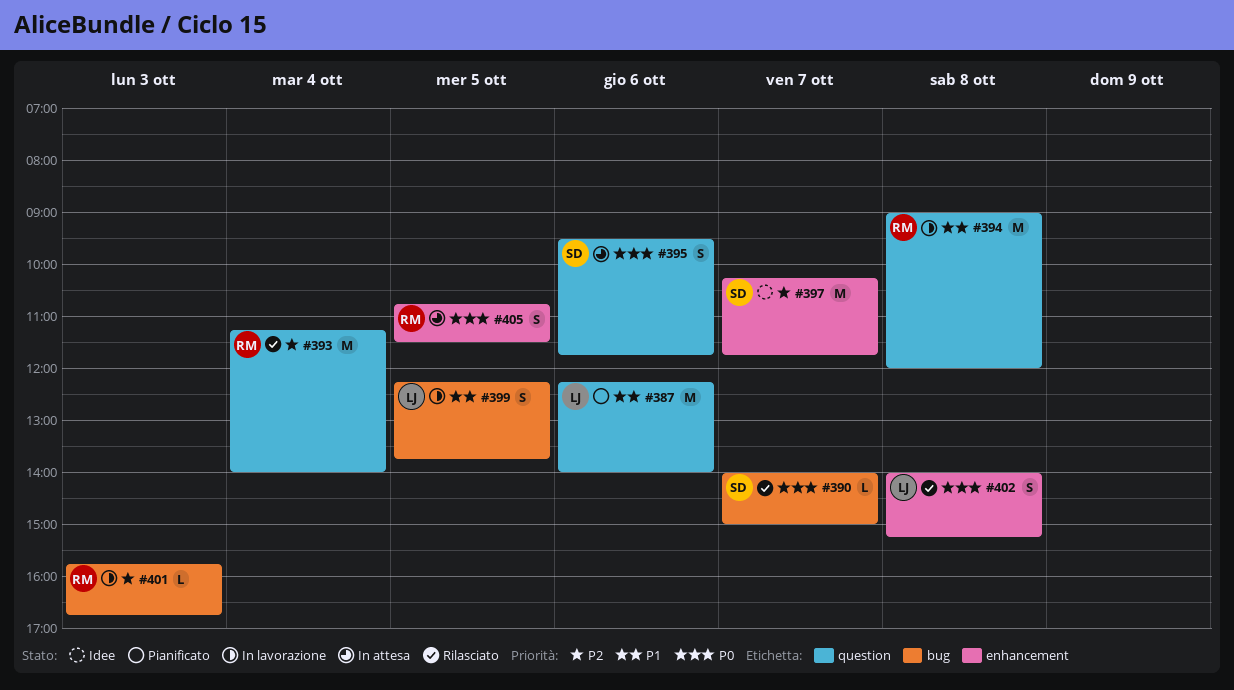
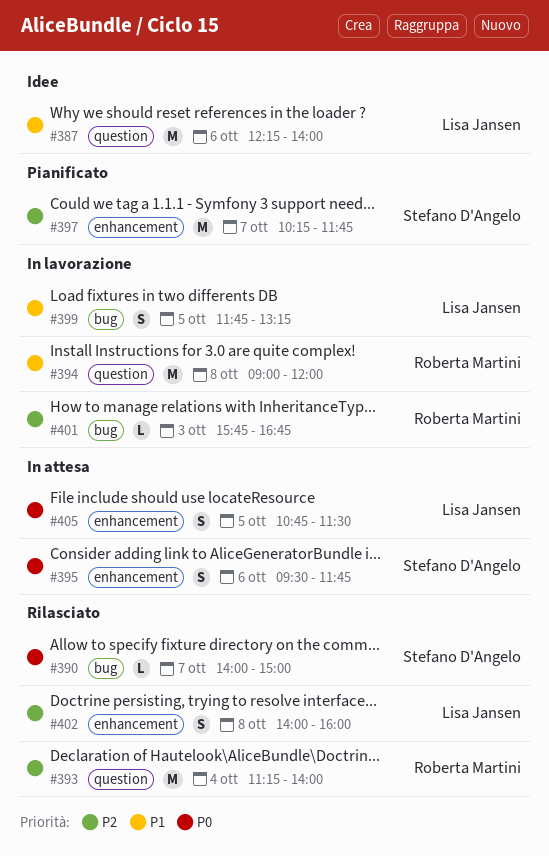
#387, status: Pianificato -> Idee
#395, label: question -> enhancement
#397, status: Idee -> Pianificato
#399, begins: 12:15 -> 11:45
#399, ends: 13:45 -> 13:15
#402, priority: P0 -> P2
#402, ends: 15:15 -> 16:00
#405, owner: Roberta Martini -> Lisa Jansen

